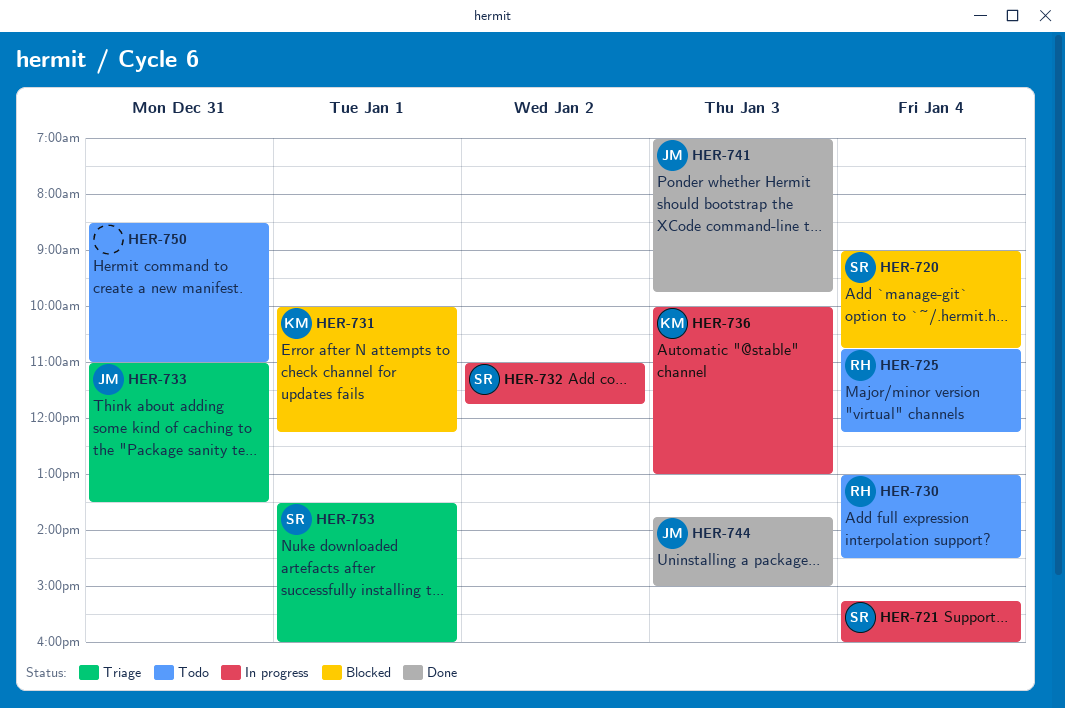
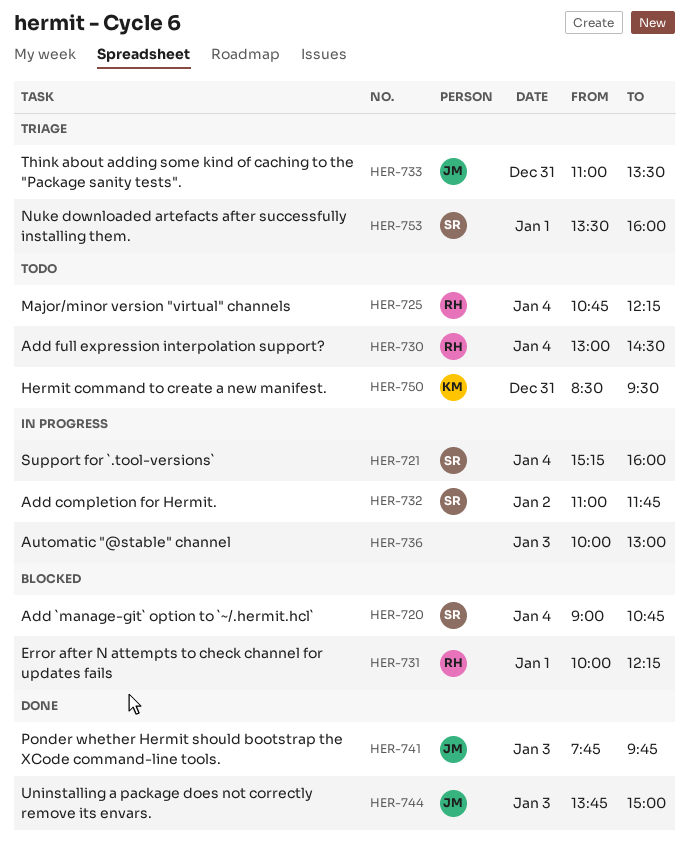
HER-731, owner: KM -> RH
HER-736, owner: KM -> none
HER-741, begins: 07:00 -> 07:45
HER-750, owner: none -> KM
HER-750, ends: 11:00 -> 09:30

